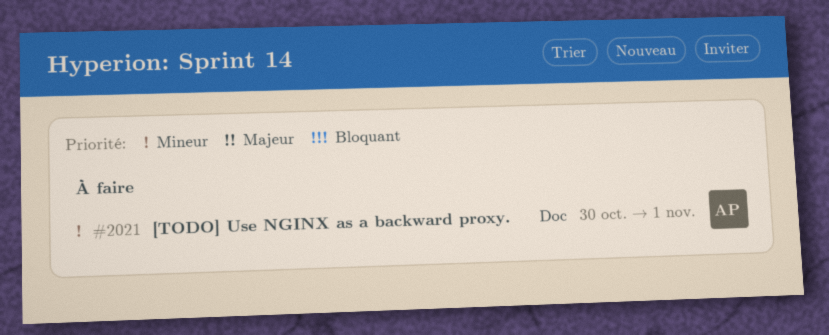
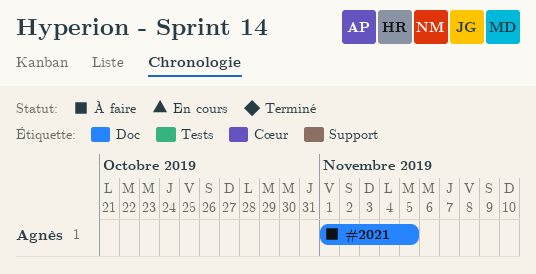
#2021, start: Oct 30 -> Nov 1
#2021, due: Nov 1 -> Nov 5

